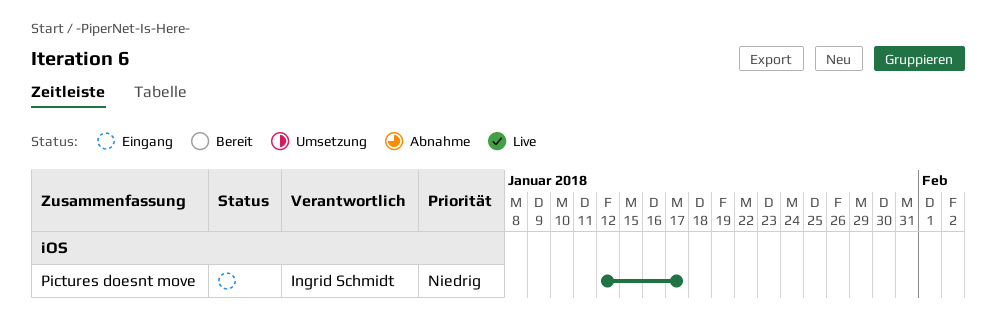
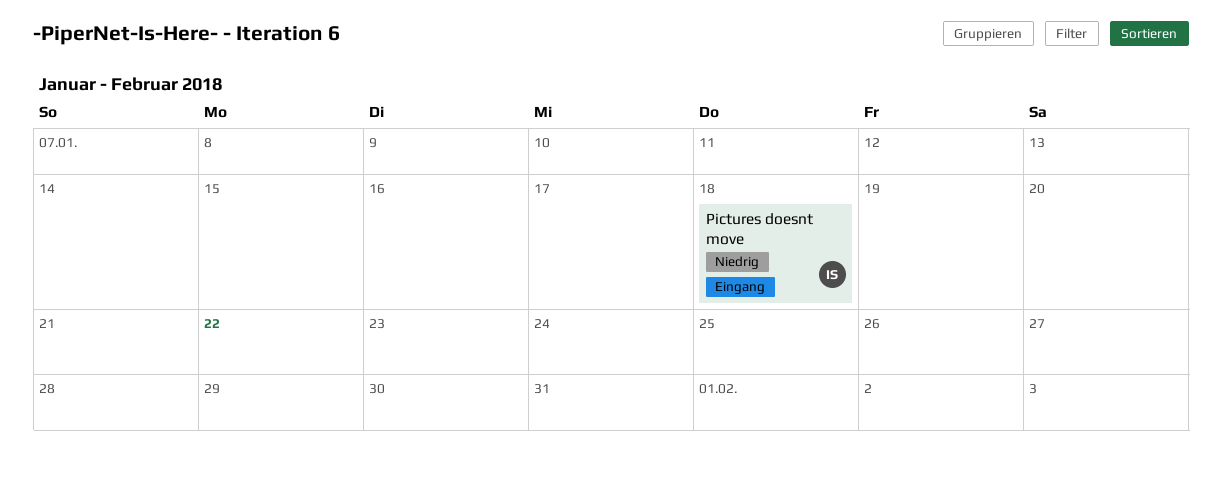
Pictures doesnt move, due: Jan 17 -> Jan 18

